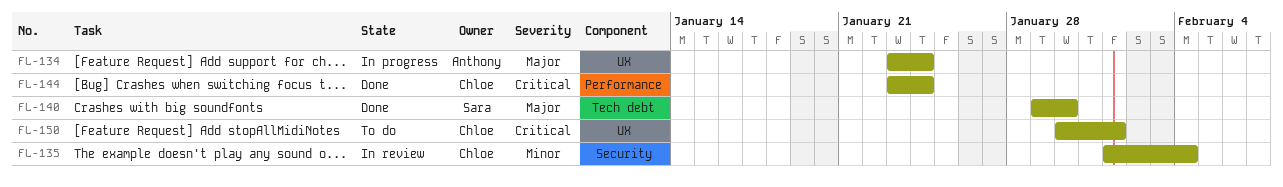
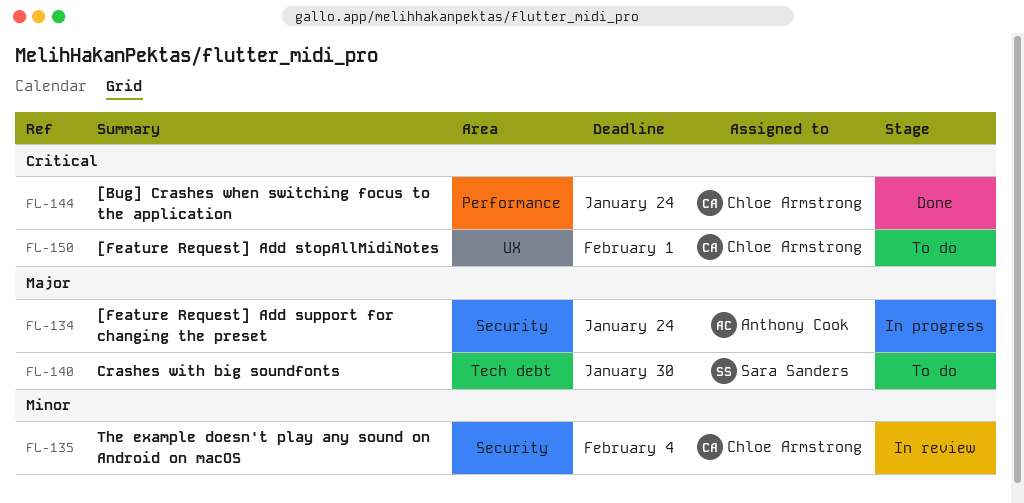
FL-134, label: UX -> Security
FL-140, status: Done -> To do

